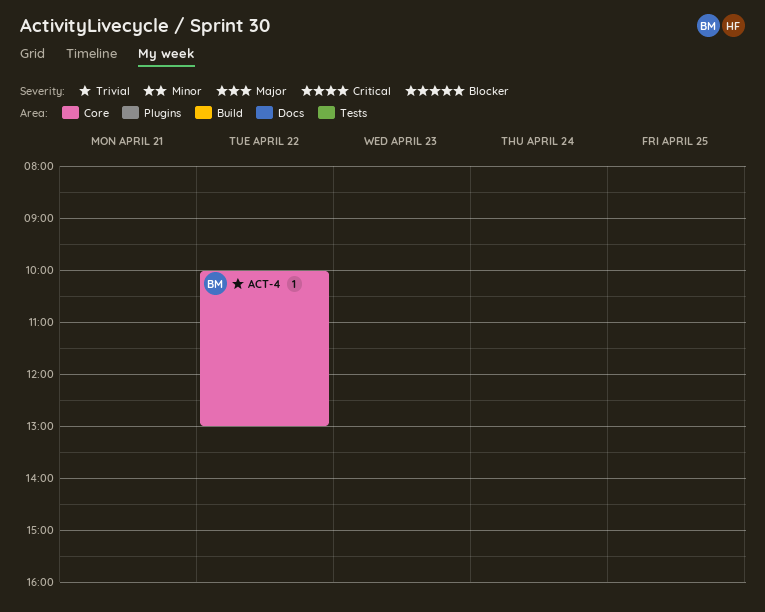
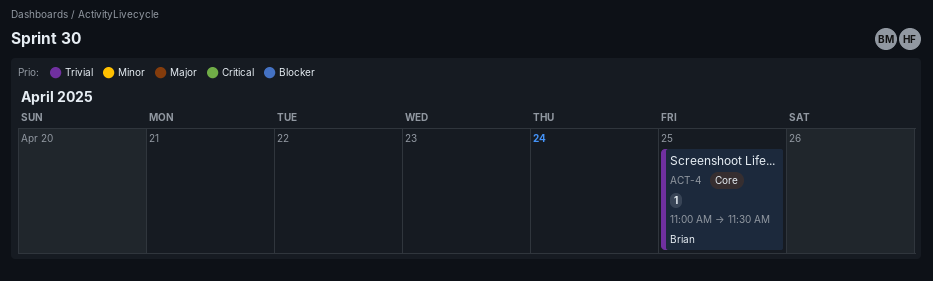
ACT-4, day: Apr 22 -> Apr 25
ACT-4, begins: 10:00 -> 11:00
ACT-4, ends: 13:00 -> 11:30

